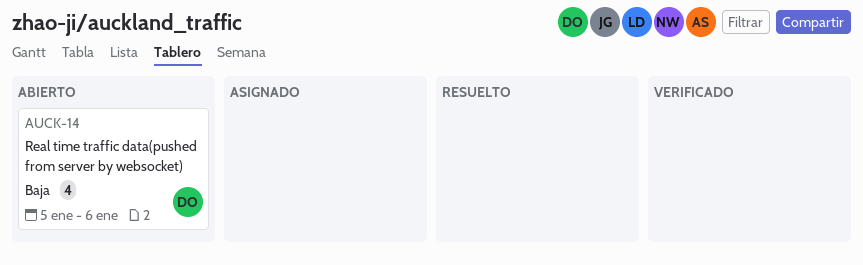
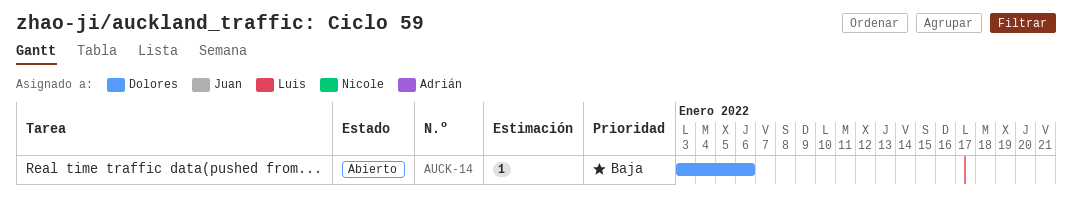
AUCK-14, estimate: 4 -> 1
AUCK-14, start: Jan 5 -> Jan 3

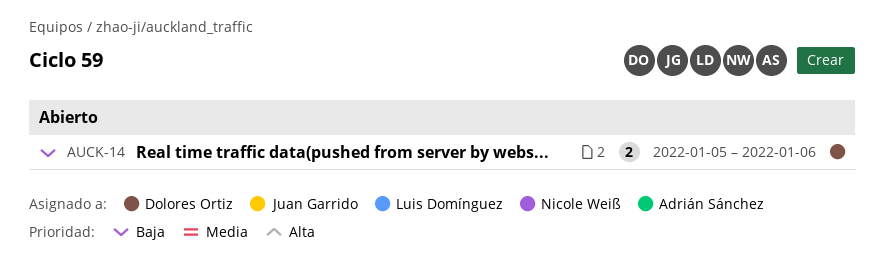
AUCK-14, estimate: 1 -> 2
AUCK-14, start: Jan 3 -> Jan 5

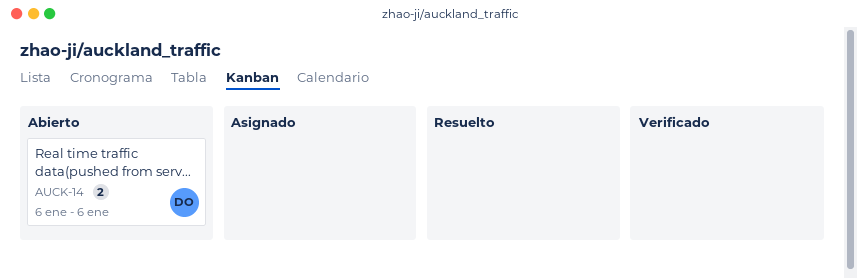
AUCK-14, start: Jan 5 -> Jan 6

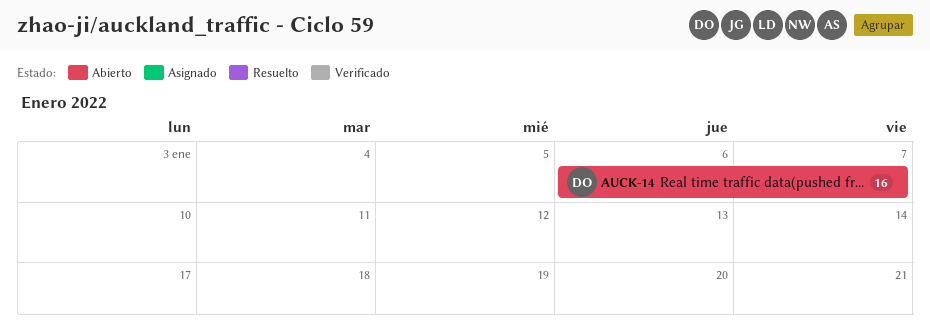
AUCK-14, estimate: 2 -> 16
AUCK-14, due: Jan 6 -> Jan 7

